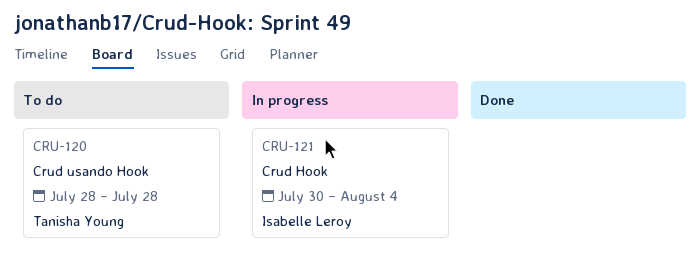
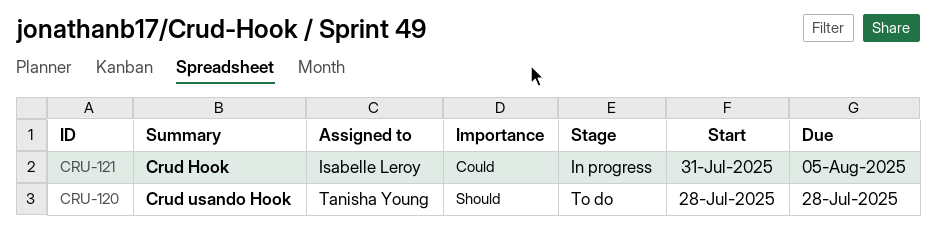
CRU-121, start: Jul 30 -> Jul 31
CRU-121, due: Aug 4 -> Aug 5

